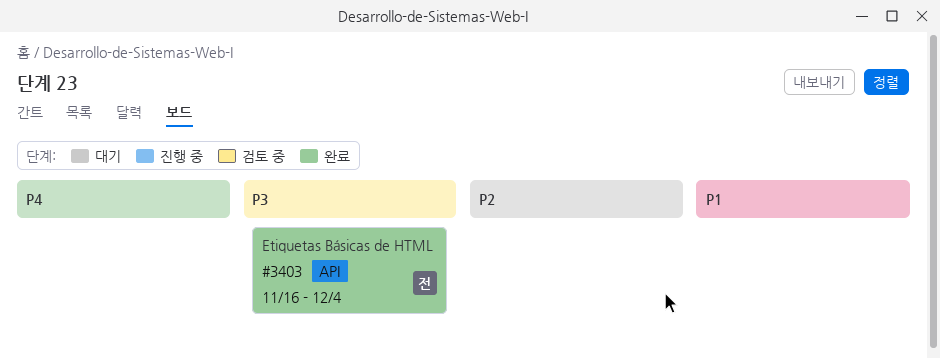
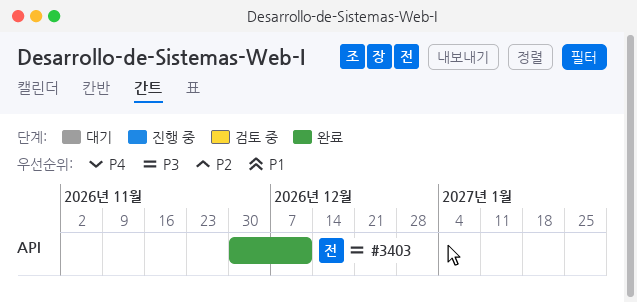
#3403, start: Nov 16 -> Nov 30
#3403, due: Dec 4 -> Dec 11

